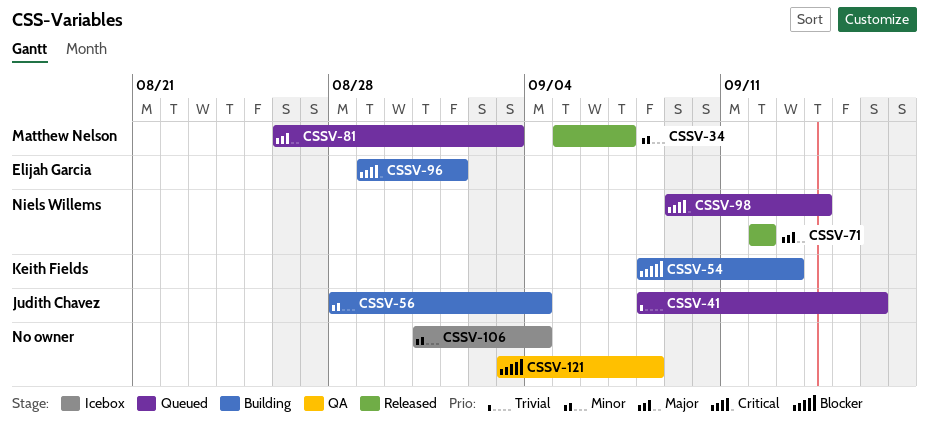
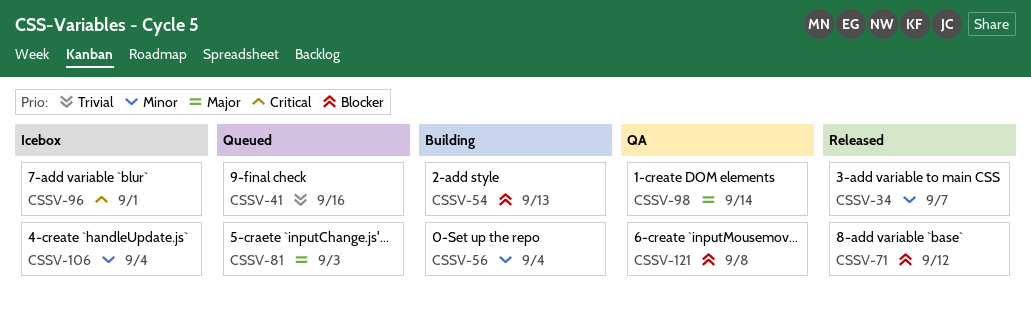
CSSV-71, priority: Major -> Blocker
CSSV-96, status: Building -> Icebox
CSSV-98, status: Queued -> QA
CSSV-98, priority: Critical -> Major

